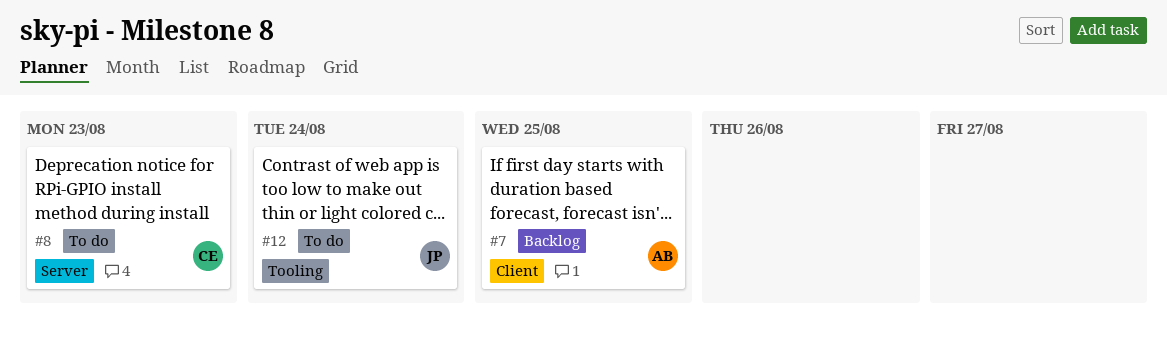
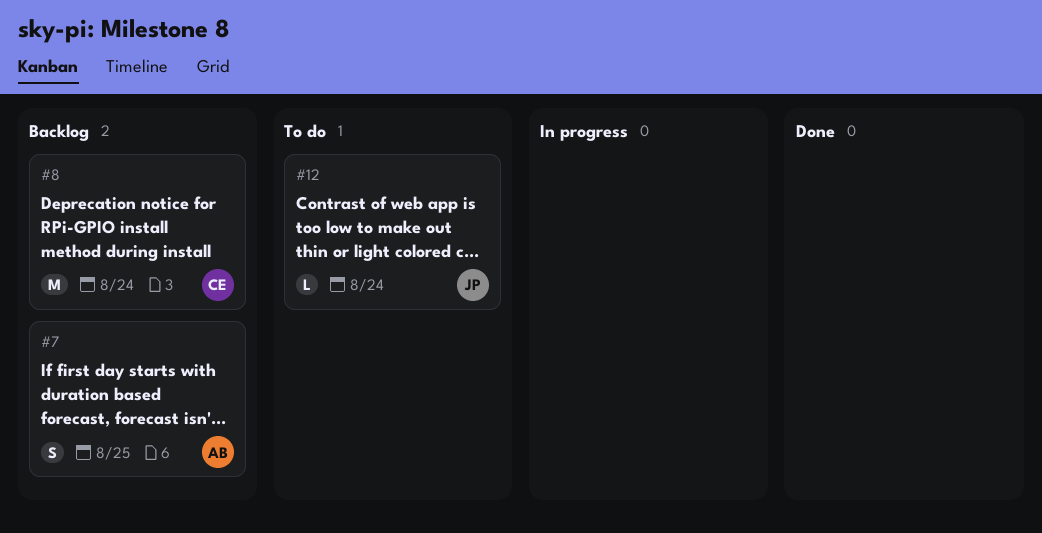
#8, status: To do -> Backlog
#8, due: Aug 23 -> Aug 24

